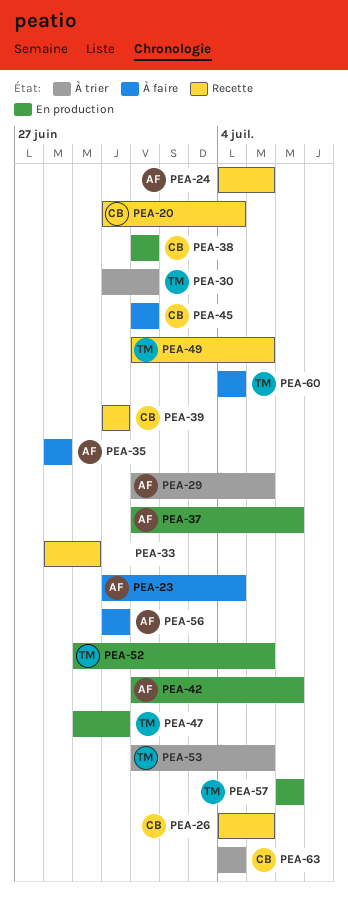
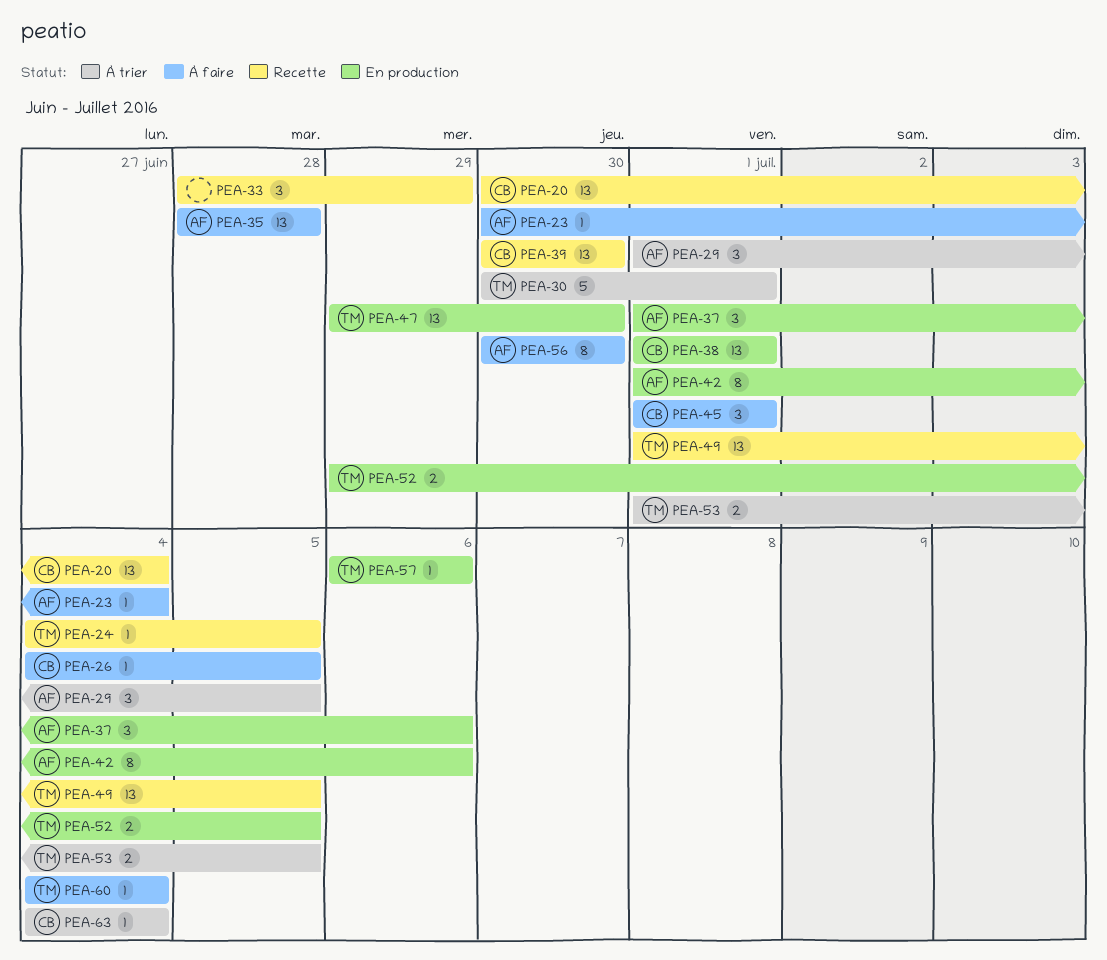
PEA-24, owner: AF -> TM
PEA-26, status: Recette -> À faire

